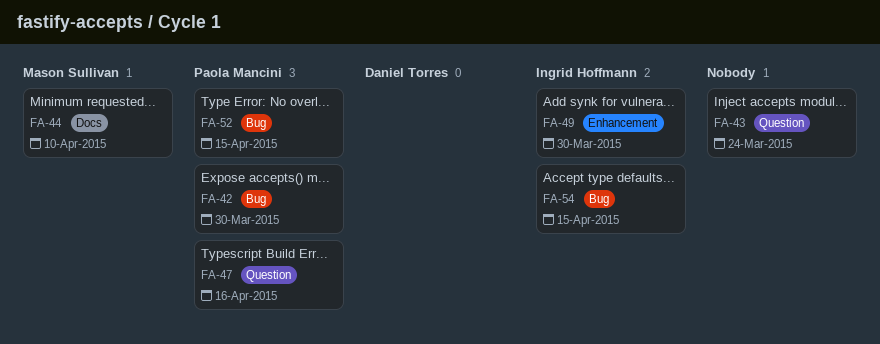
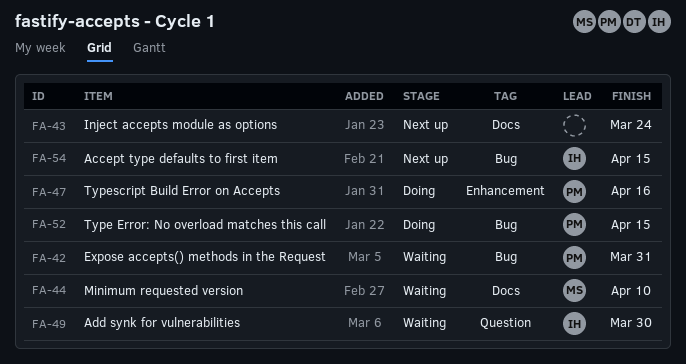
FA-42, due: Mar 30 -> Mar 31
FA-43, label: Question -> Docs
FA-47, label: Question -> Enhancement
FA-49, label: Enhancement -> Question

